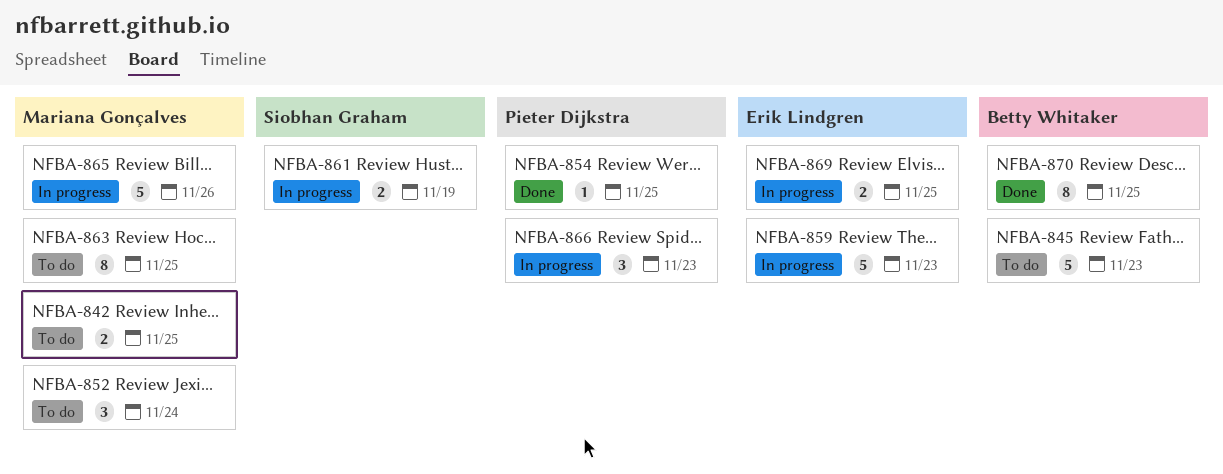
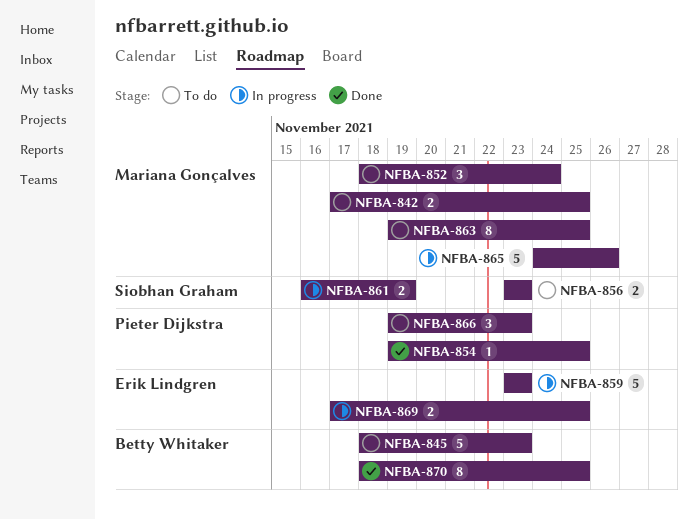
NFBA-856: none -> present
NFBA-866, status: In progress -> To do

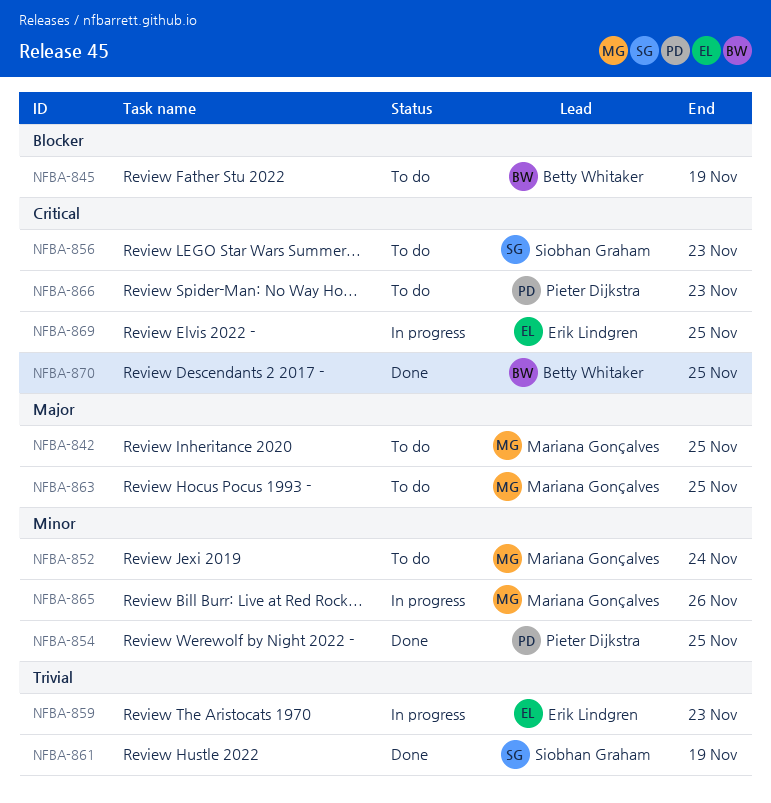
NFBA-845, due: Nov 23 -> Nov 19
NFBA-861, status: In progress -> Done

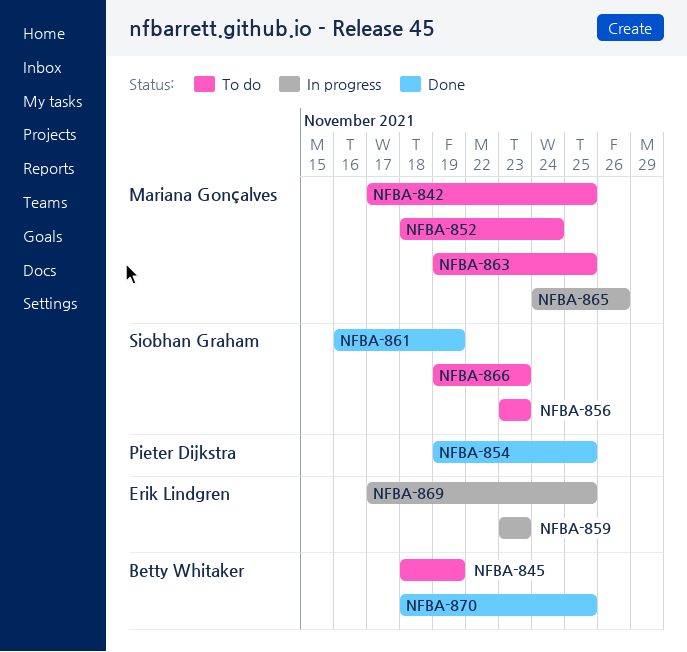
NFBA-866, owner: Pieter Dijkstra -> Siobhan Graham

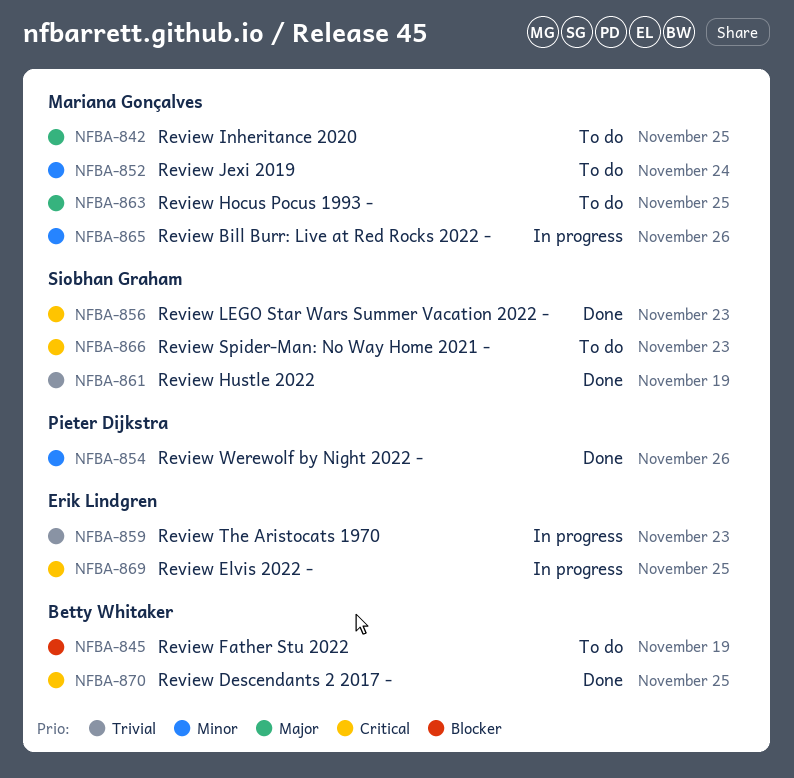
NFBA-854, due: Nov 25 -> Nov 26
NFBA-856, status: To do -> Done

